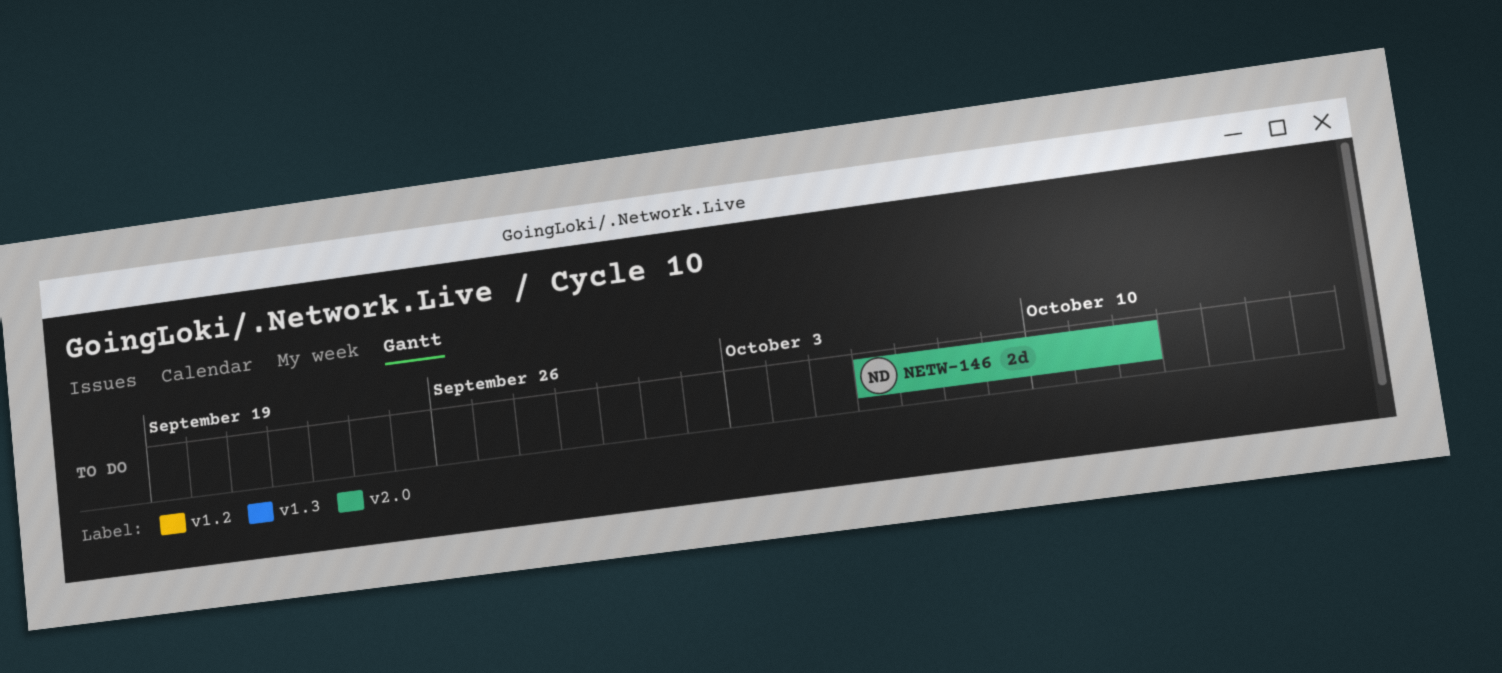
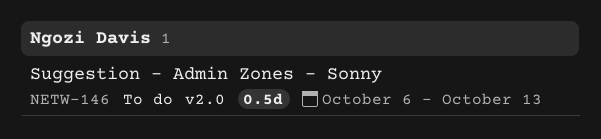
NETW-146, estimate: 2d -> 0.5d
NETW-146, due: Oct 12 -> Oct 13

